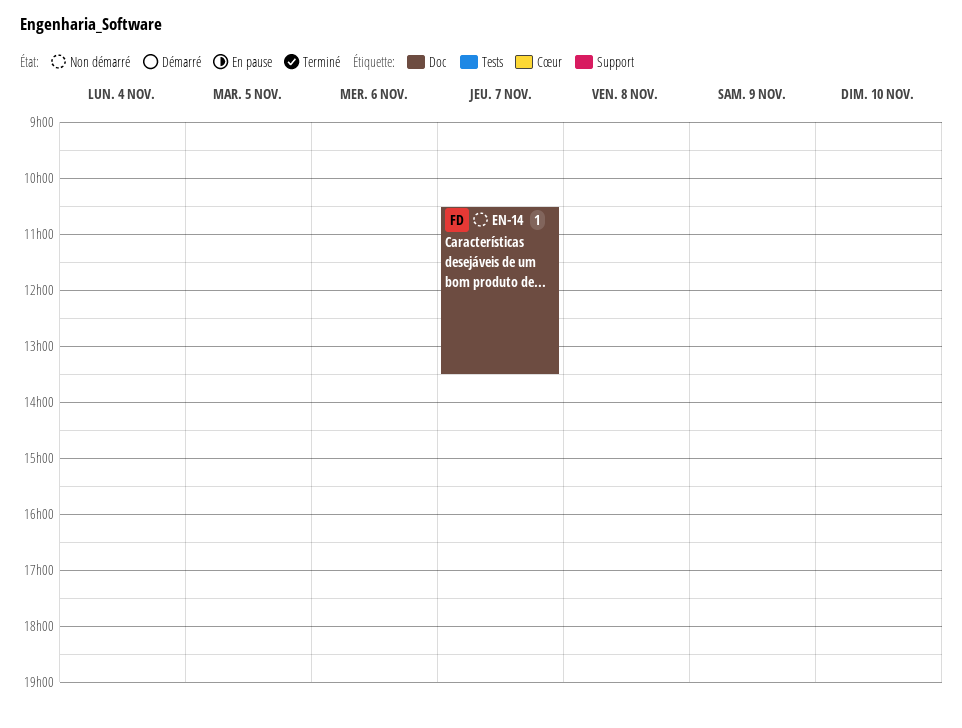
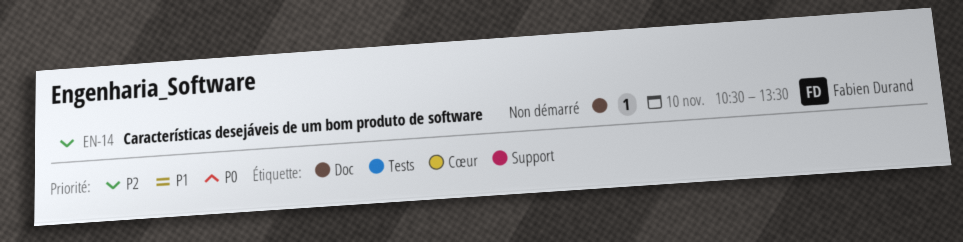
EN-14, day: Nov 7 -> Nov 10

